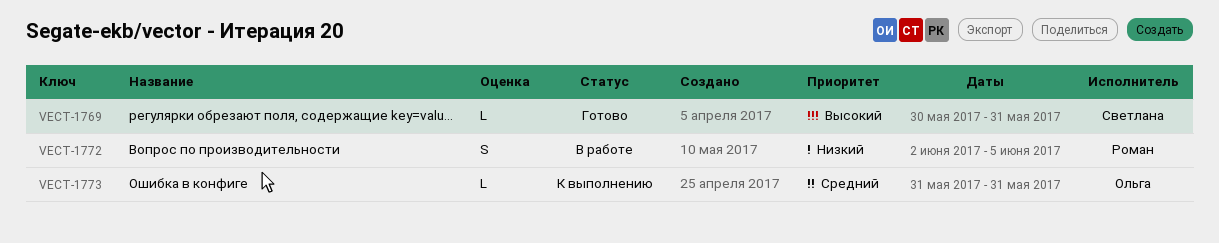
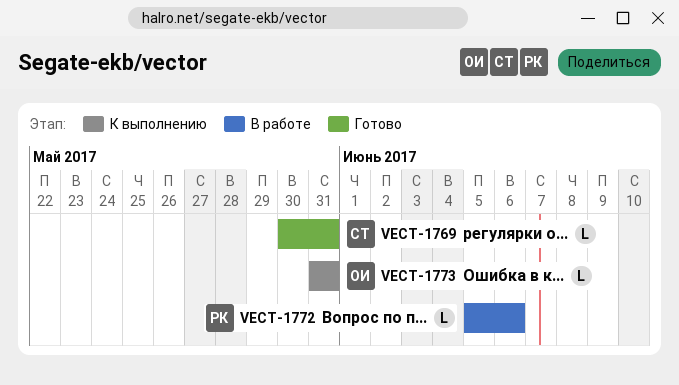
VECT-1772, estimate: S -> L
VECT-1772, start: Jun 2 -> Jun 5
VECT-1772, due: Jun 5 -> Jun 6

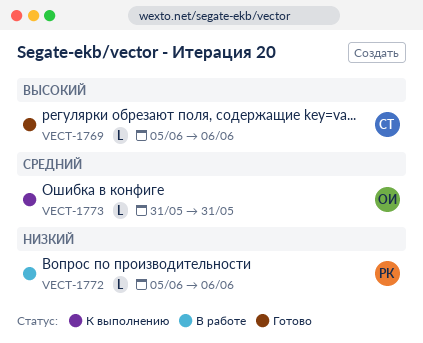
VECT-1769, start: May 30 -> Jun 5
VECT-1769, due: May 31 -> Jun 6

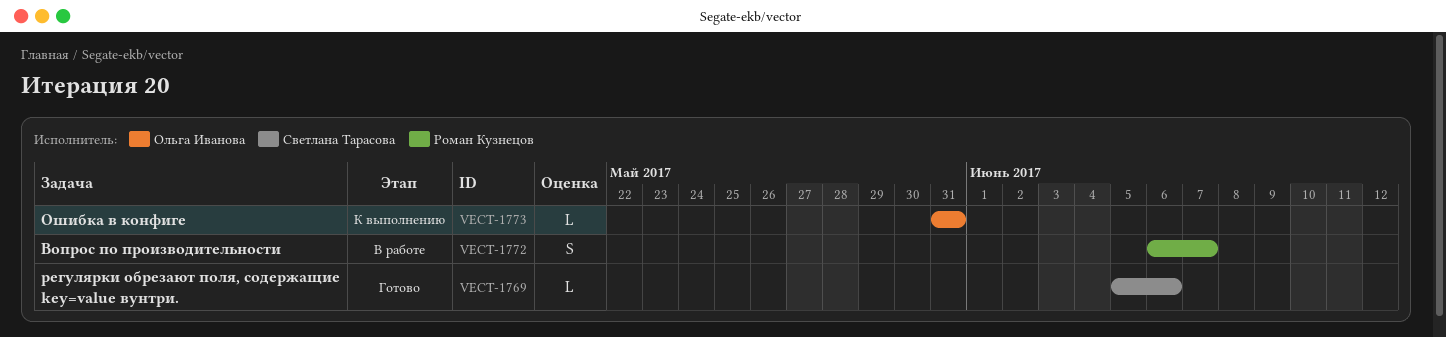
VECT-1772, estimate: L -> S
VECT-1772, start: Jun 5 -> Jun 6
VECT-1772, due: Jun 6 -> Jun 7

